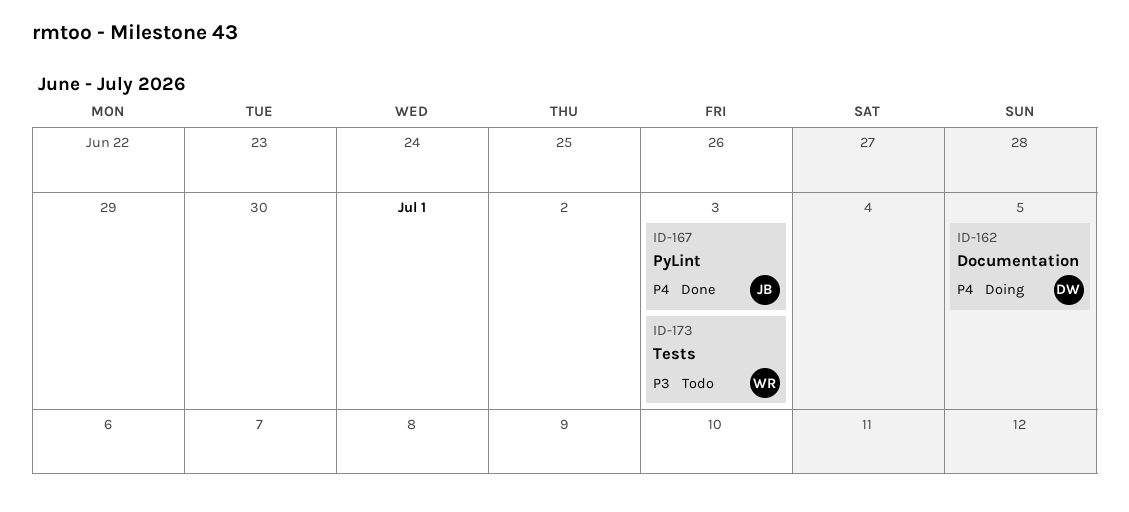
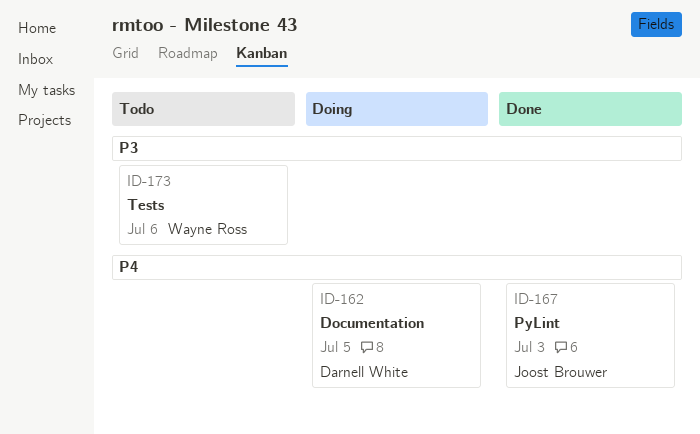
ID-173, due: Jul 3 -> Jul 6

